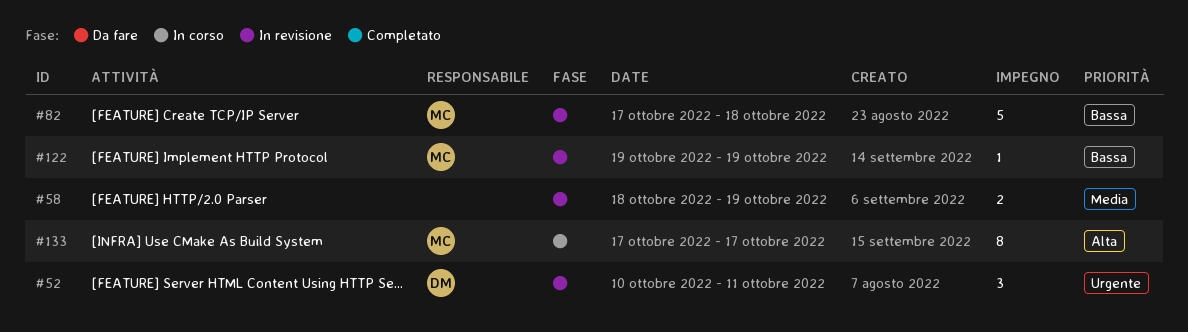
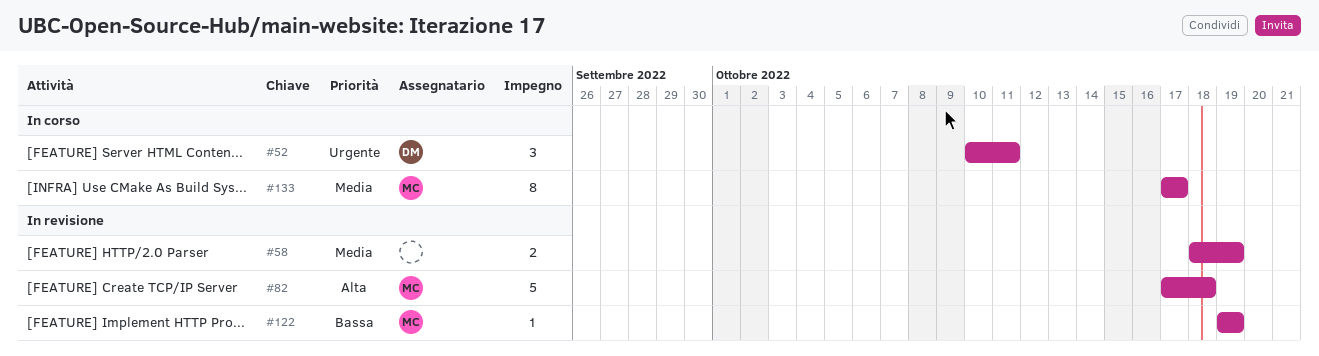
#52, status: In revisione -> In corso
#82, priority: Bassa -> Alta
#133, priority: Alta -> Media

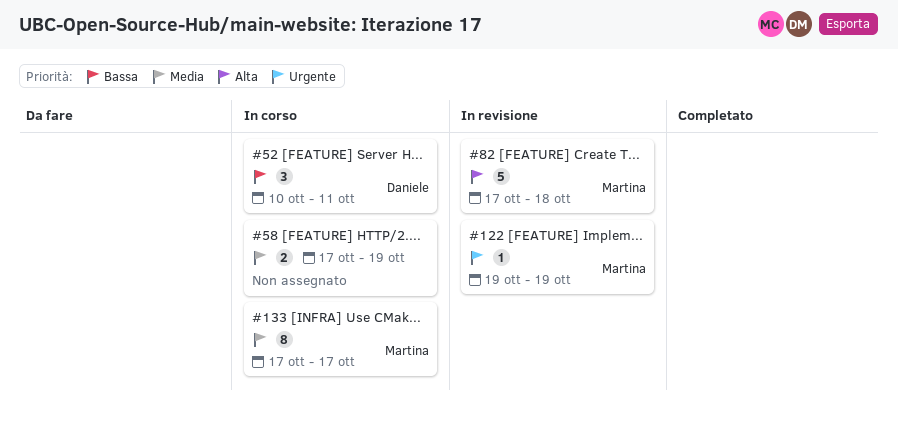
#52, priority: Urgente -> Bassa
#58, status: In revisione -> In corso
#58, start: Oct 18 -> Oct 17
#122, priority: Bassa -> Urgente

